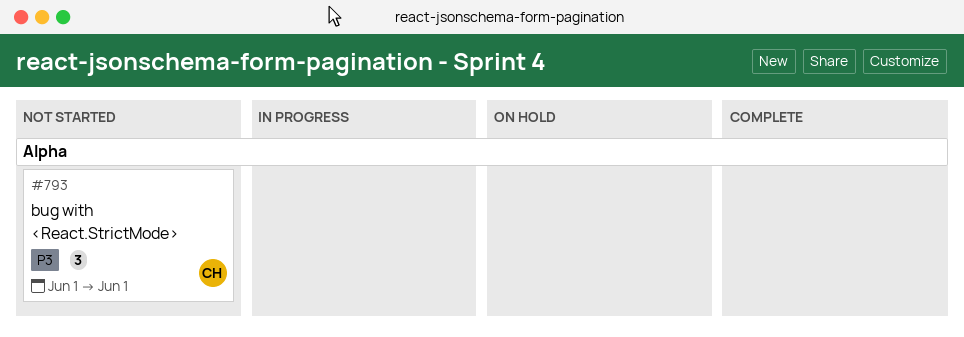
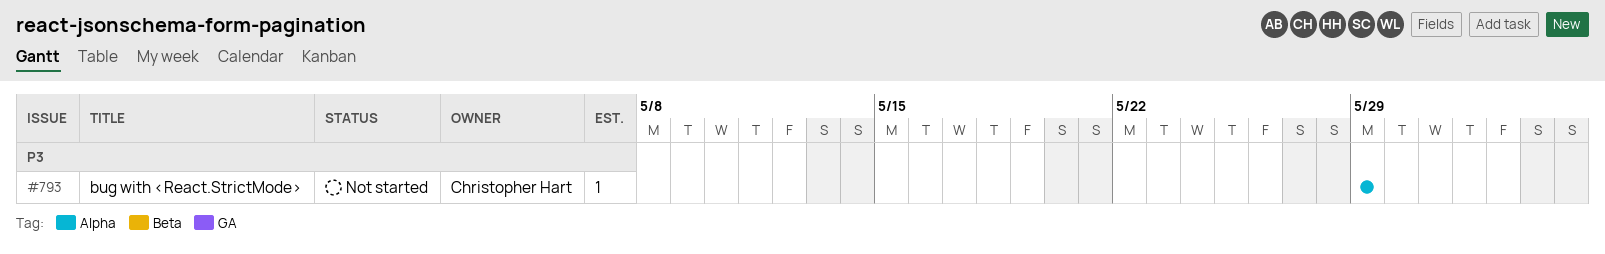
#793, estimate: 3 -> 1
#793, start: Jun 1 -> May 29
#793, due: Jun 1 -> May 29

